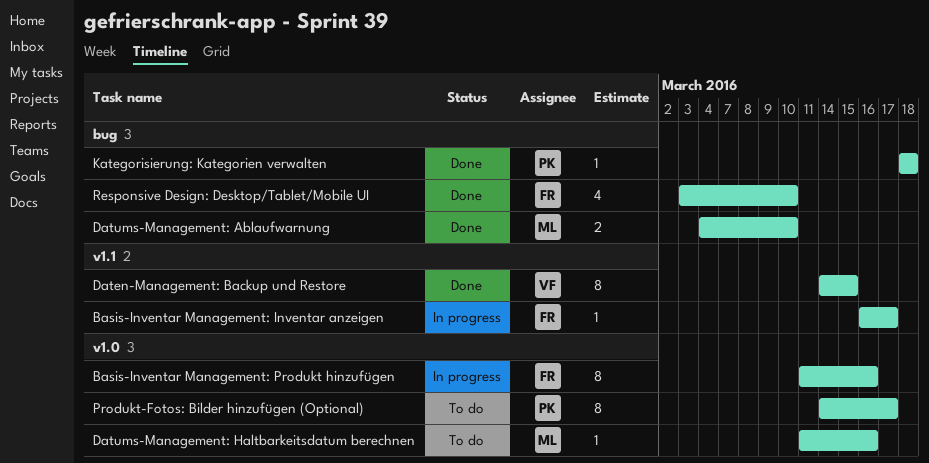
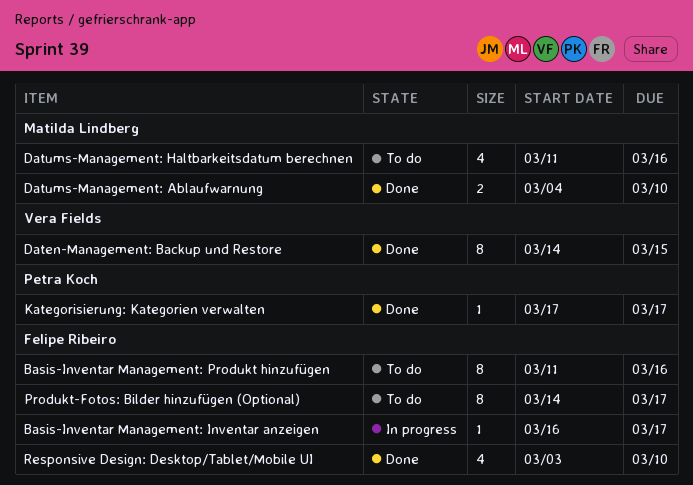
Basis-Inventar Management: Produkt hinzufügen, status: In progress -> To do
Datums-Management: Haltbarkeitsdatum berechnen, estimate: 1 -> 4
Kategorisierung: Kategorien verwalten, start: Mar 18 -> Mar 17
Kategorisierung: Kategorien verwalten, due: Mar 18 -> Mar 17
Produkt-Fotos: Bilder hinzufügen (Optional), owner: Petra Koch -> Felipe Ribeiro

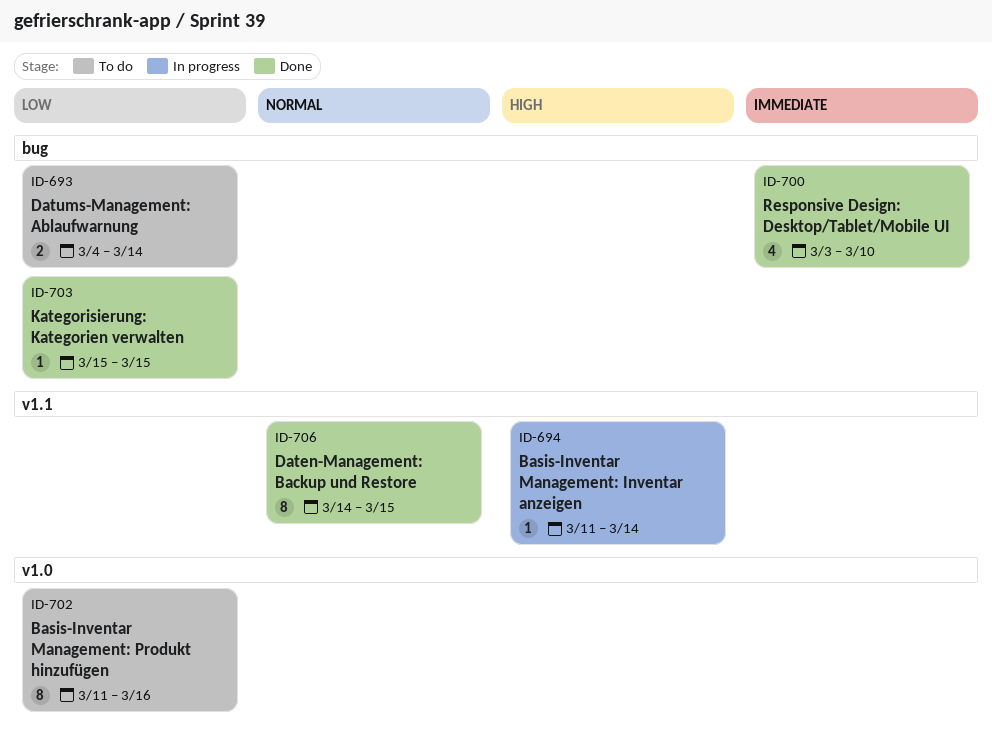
Basis-Inventar Management: Inventar anzeigen, start: Mar 16 -> Mar 11
Basis-Inventar Management: Inventar anzeigen, due: Mar 17 -> Mar 14
Datums-Management: Ablaufwarnung, status: Done -> To do
Datums-Management: Ablaufwarnung, due: Mar 10 -> Mar 14
Datums-Management: Haltbarkeitsdatum berechnen: present -> none
Kategorisierung: Kategorien verwalten, start: Mar 17 -> Mar 15
Kategorisierung: Kategorien verwalten, due: Mar 17 -> Mar 15
Produkt-Fotos: Bilder hinzufügen (Optional): present -> none

